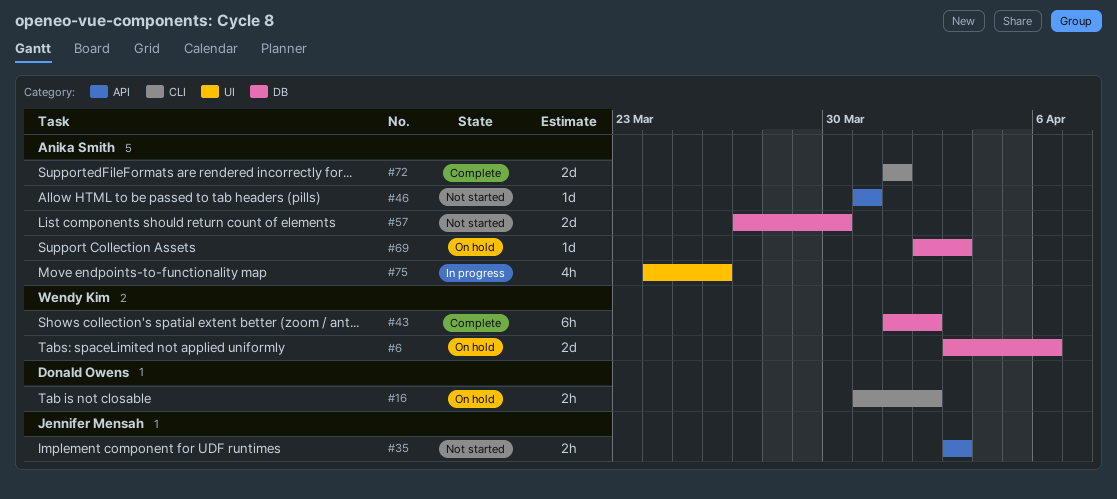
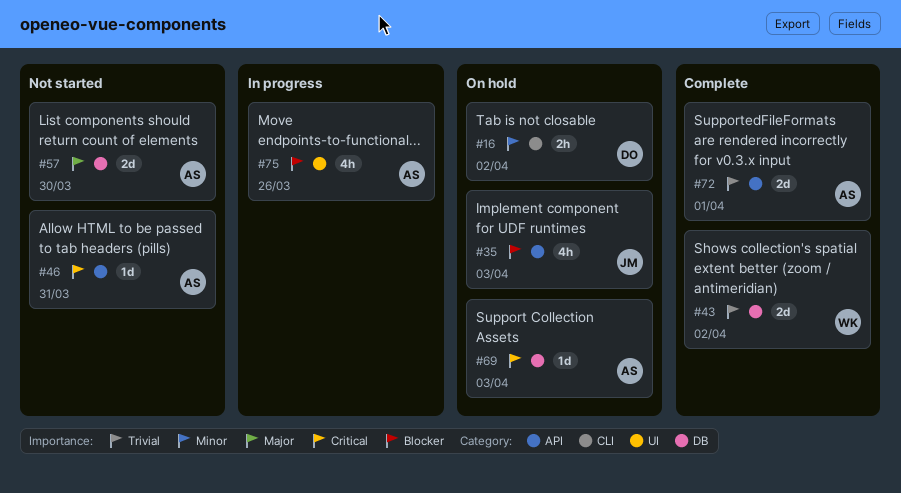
#6: present -> none
#35, status: Not started -> On hold
#35, estimate: 2h -> 4h
#43, estimate: 6h -> 2d
#72, label: CLI -> API

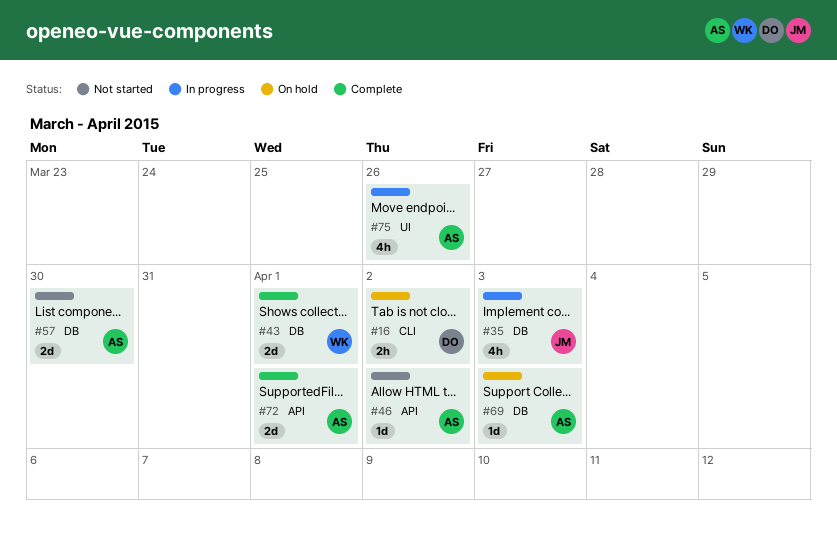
#35, status: On hold -> In progress
#35, label: API -> DB
#43, due: Apr 2 -> Apr 1
#46, due: Mar 31 -> Apr 2

